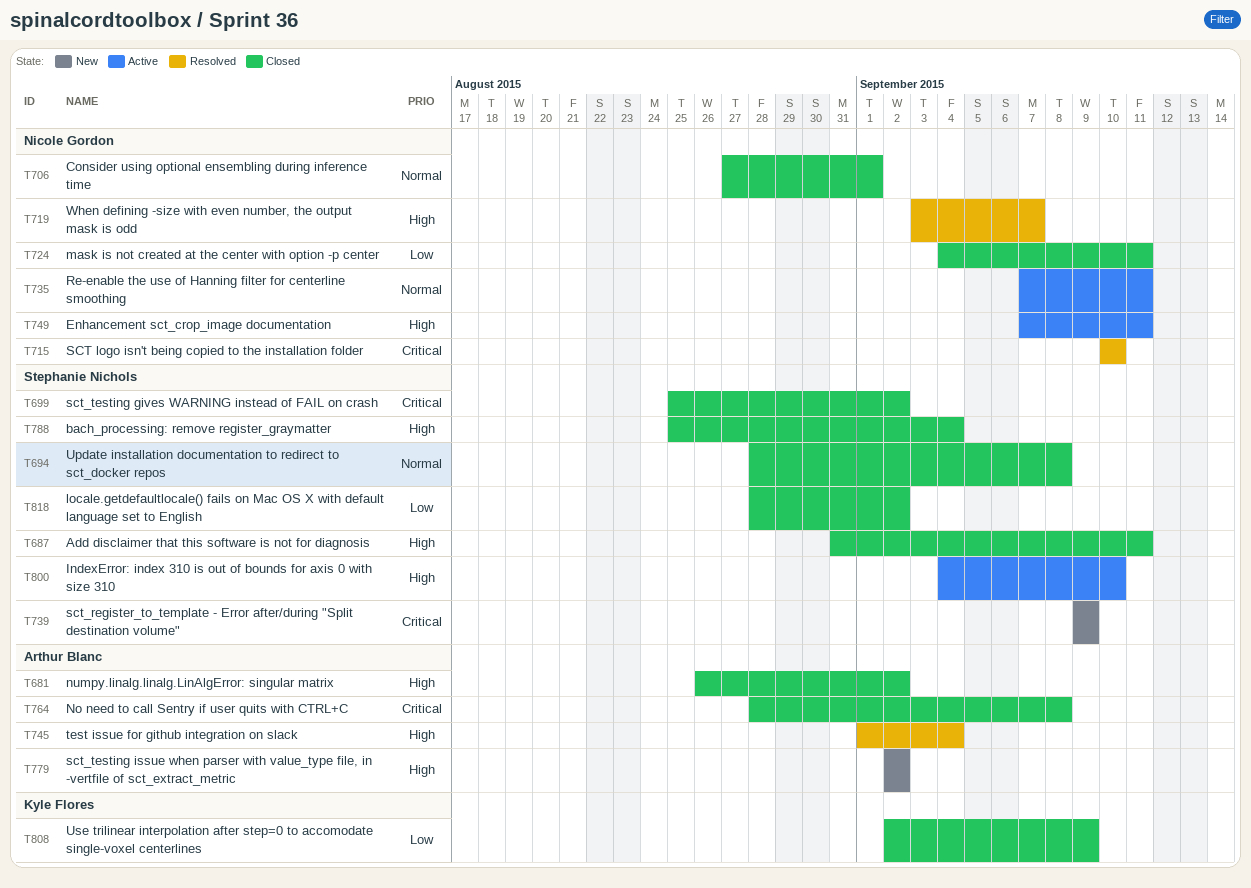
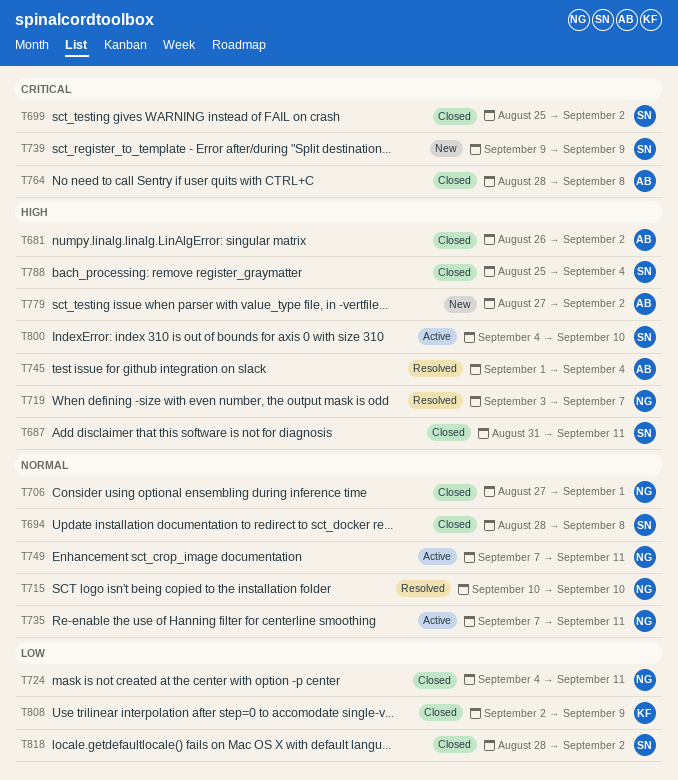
T715, priority: Critical -> Normal
T749, priority: High -> Normal
T779, start: Sep 2 -> Aug 27

